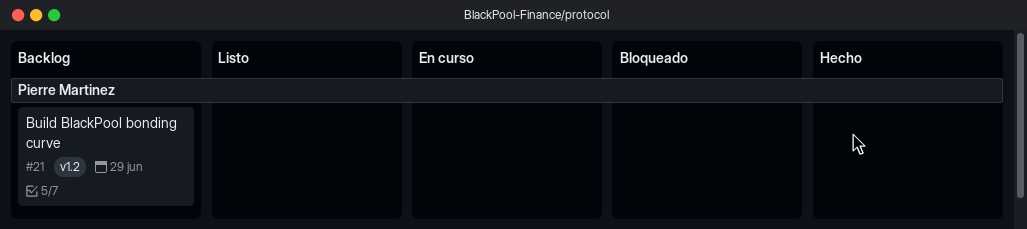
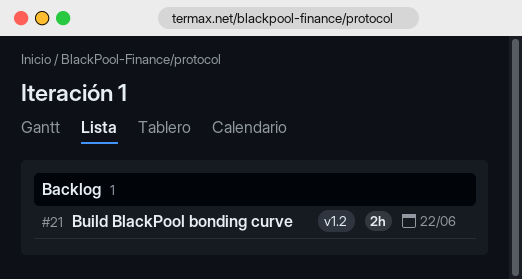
#21, due: Jun 29 -> Jun 22

